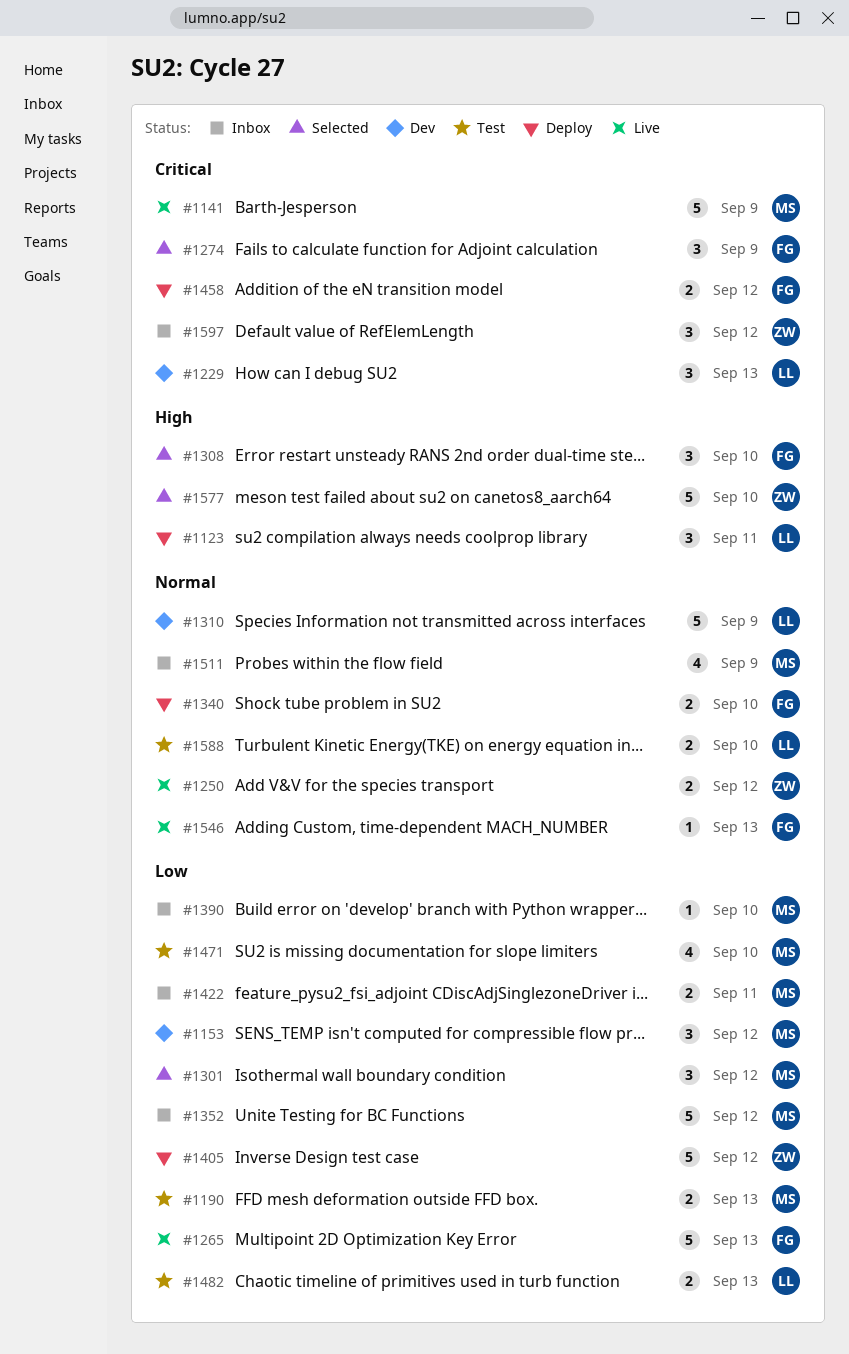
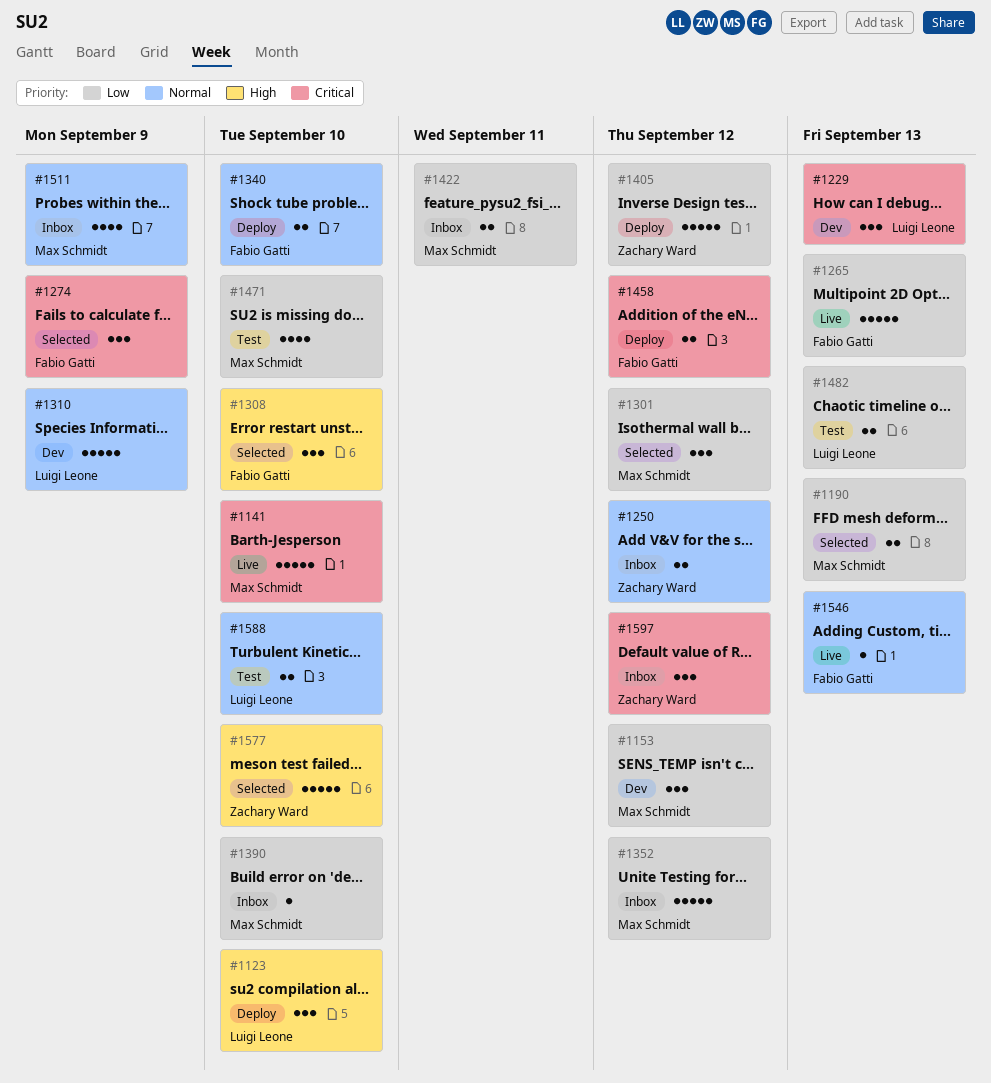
#1123, due: Sep 11 -> Sep 10
#1141, due: Sep 9 -> Sep 10
#1190, status: Test -> Selected
#1250, status: Live -> Inbox

